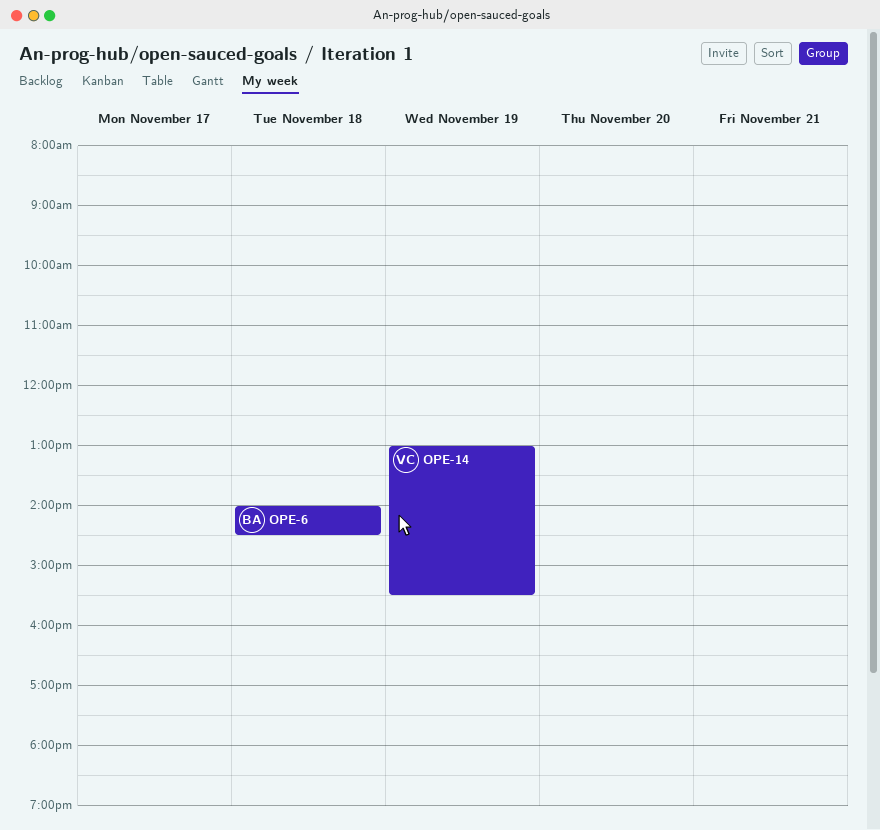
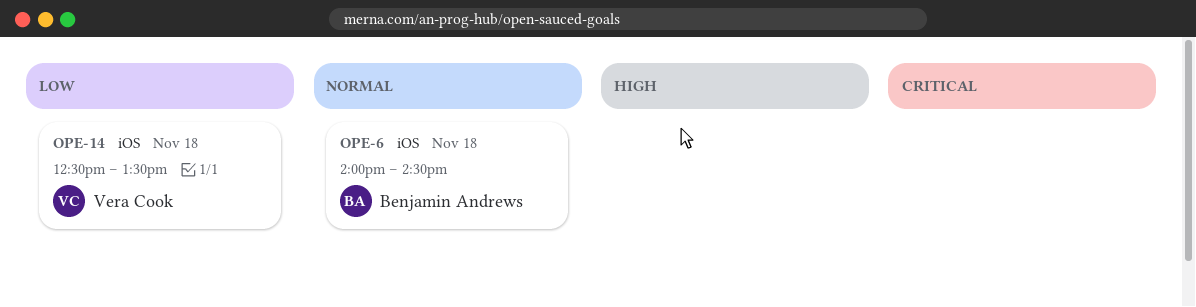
OPE-14, day: Nov 19 -> Nov 18
OPE-14, begins: 13:00 -> 12:30
OPE-14, ends: 15:30 -> 13:30

